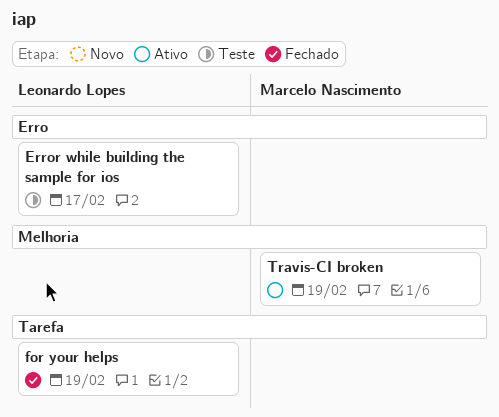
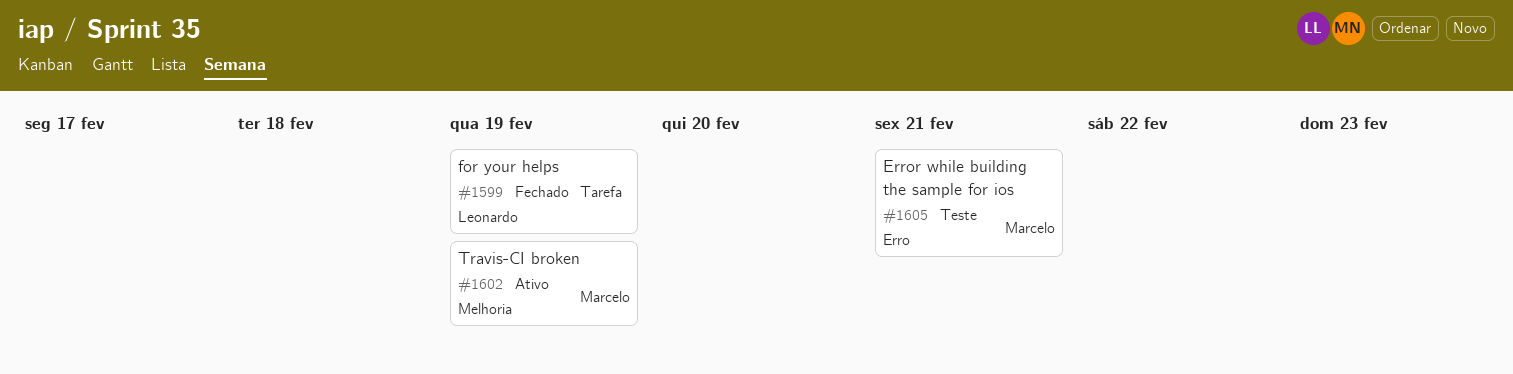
Error while building the sample for ios, owner: Leonardo Lopes -> Marcelo Nascimento
Error while building the sample for ios, due: Feb 17 -> Feb 21

